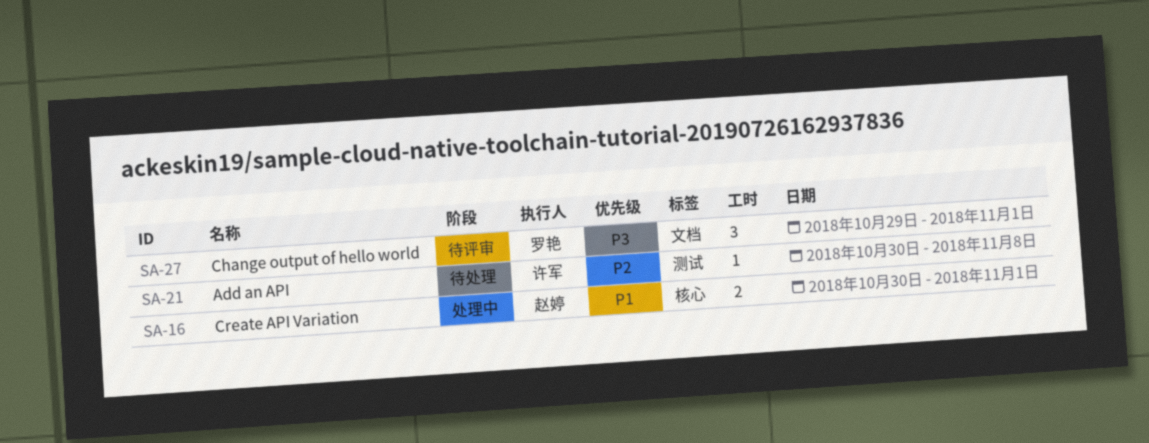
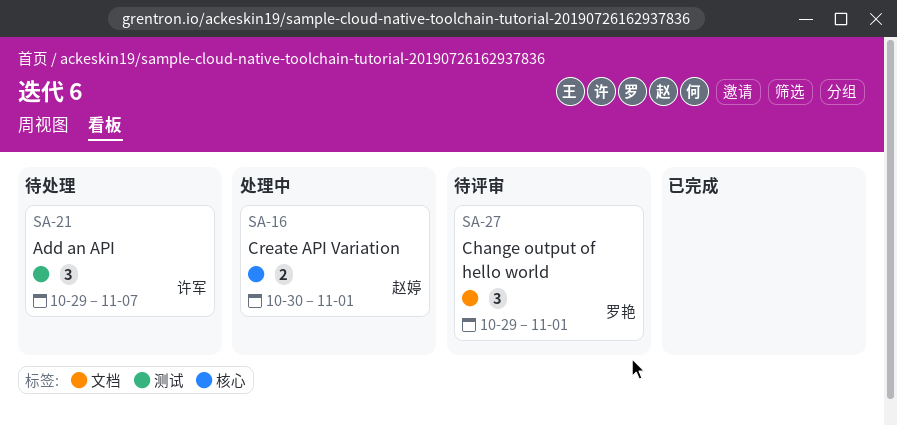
SA-21, estimate: 1 -> 3
SA-21, start: Oct 30 -> Oct 29
SA-21, due: Nov 8 -> Nov 7

